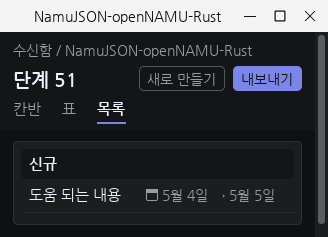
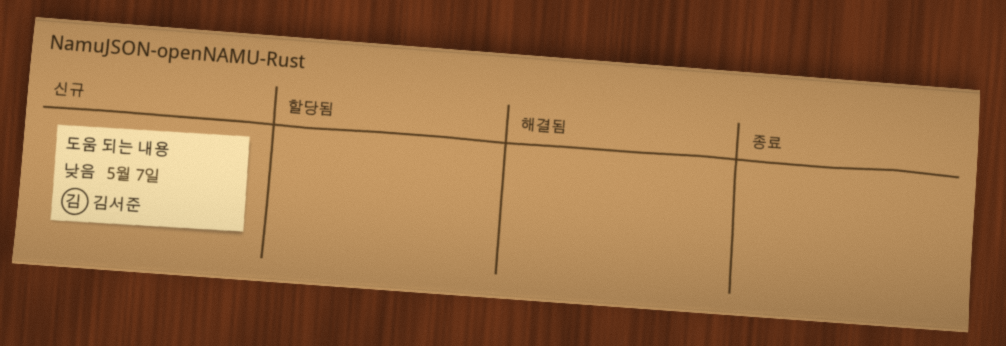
도움 되는 내용, due: May 5 -> May 7

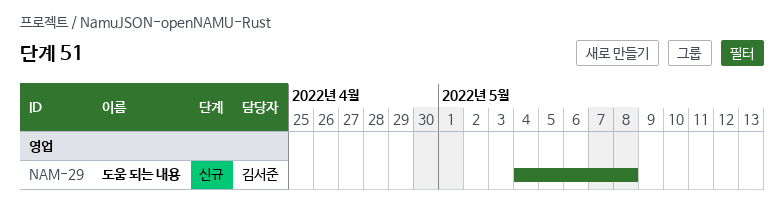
도움 되는 내용, due: May 7 -> May 8

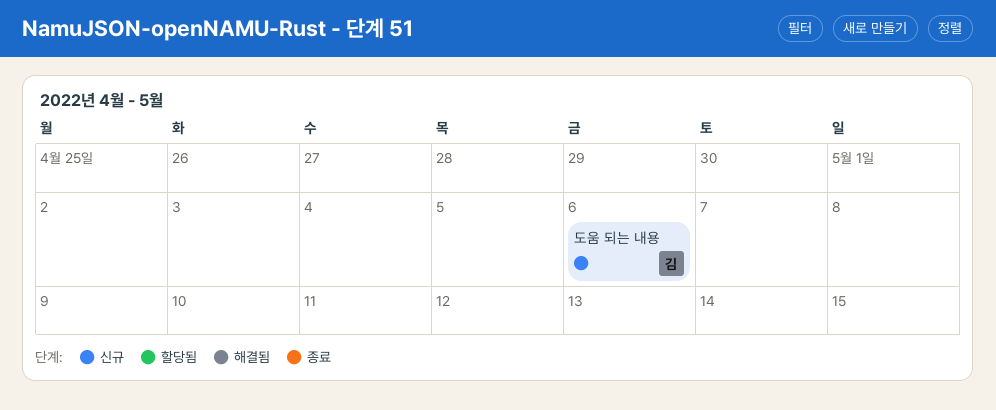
도움 되는 내용, due: May 8 -> May 6

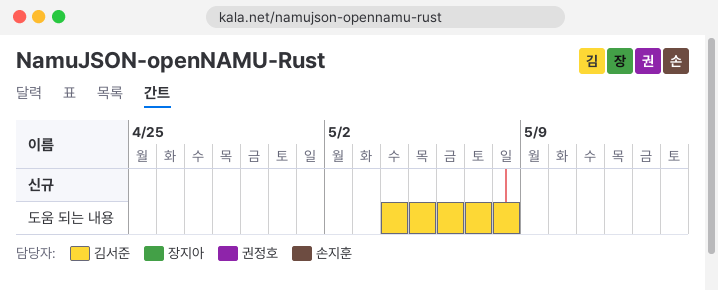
도움 되는 내용, due: May 6 -> May 8

